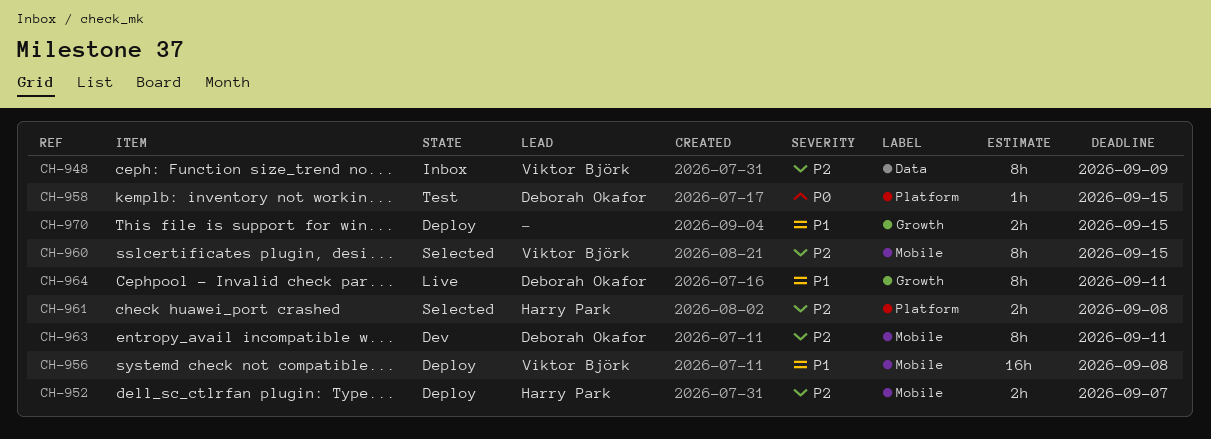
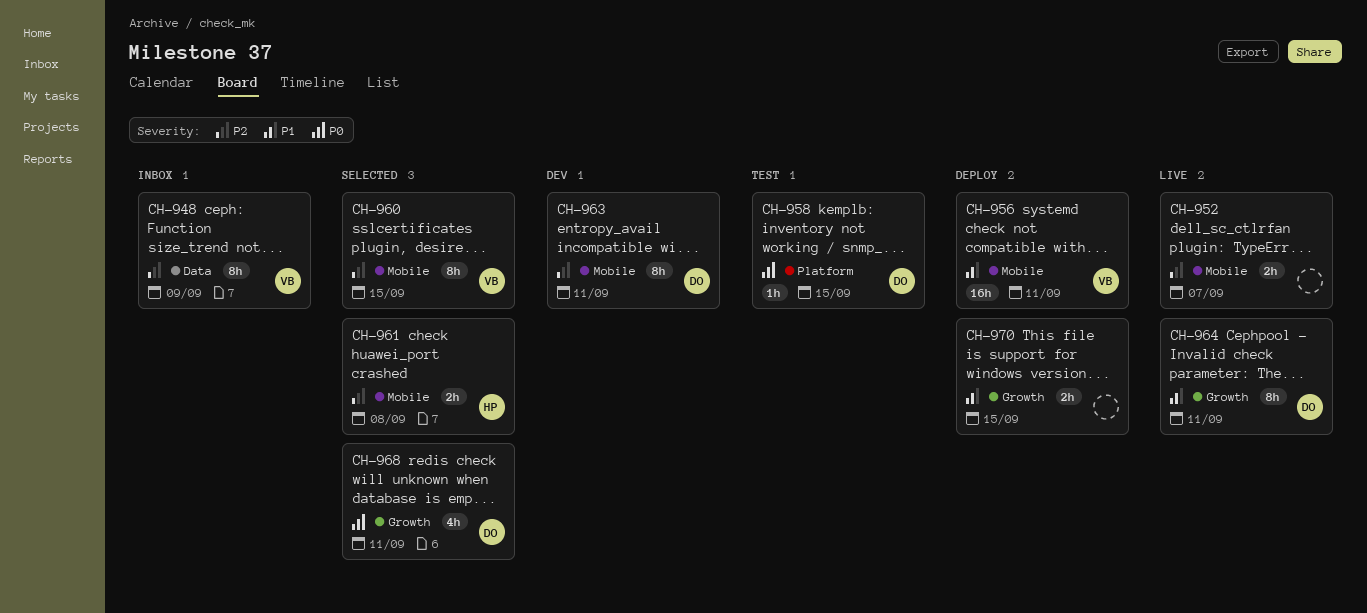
CH-952, status: Deploy -> Live
CH-952, owner: Harry Park -> none
CH-956, due: Sep 8 -> Sep 11
CH-961, label: Platform -> Mobile
CH-968: none -> present

